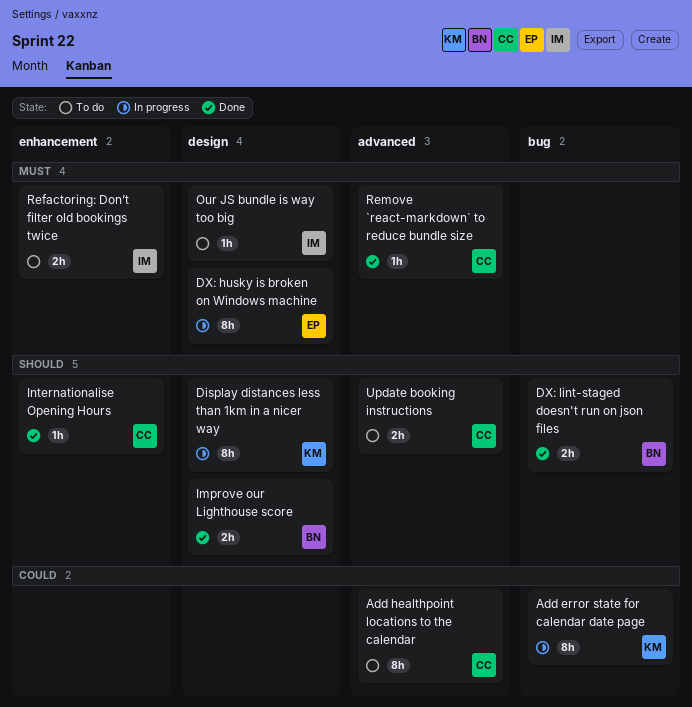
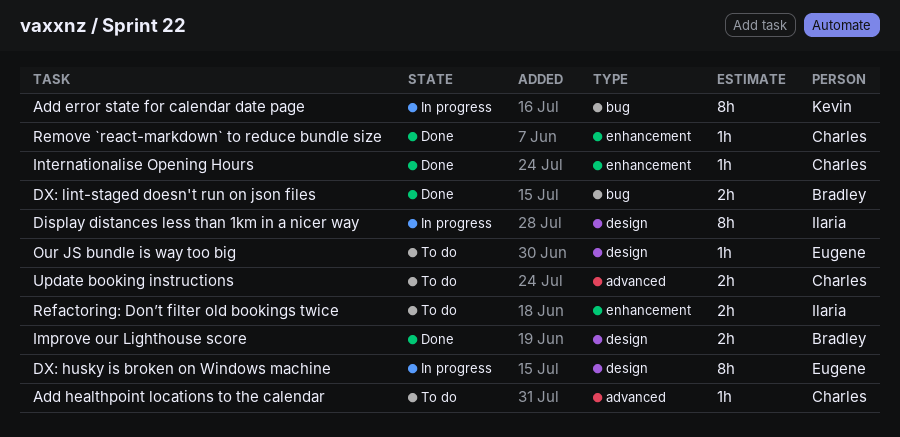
Add healthpoint locations to the calendar, estimate: 8h -> 1h
Display distances less than 1km in a nicer way, owner: Kevin -> Ilaria
Our JS bundle is way too big, owner: Ilaria -> Eugene
Remove `react-markdown` to reduce bundle size, label: advanced -> enhancement

